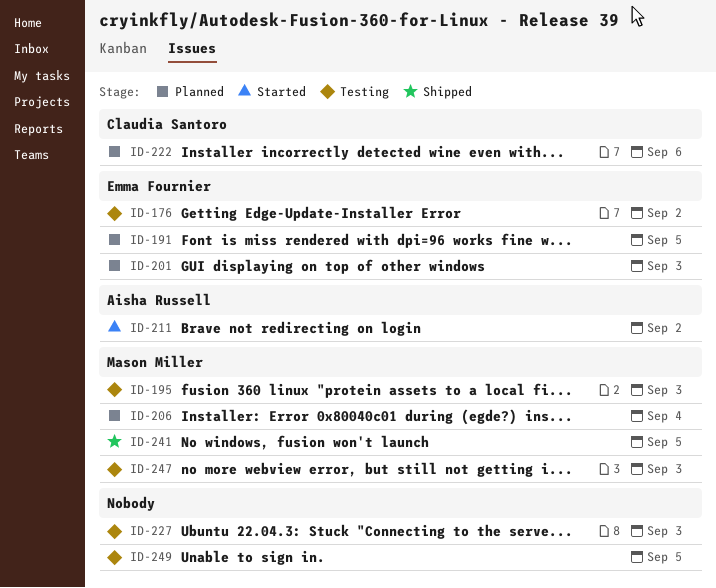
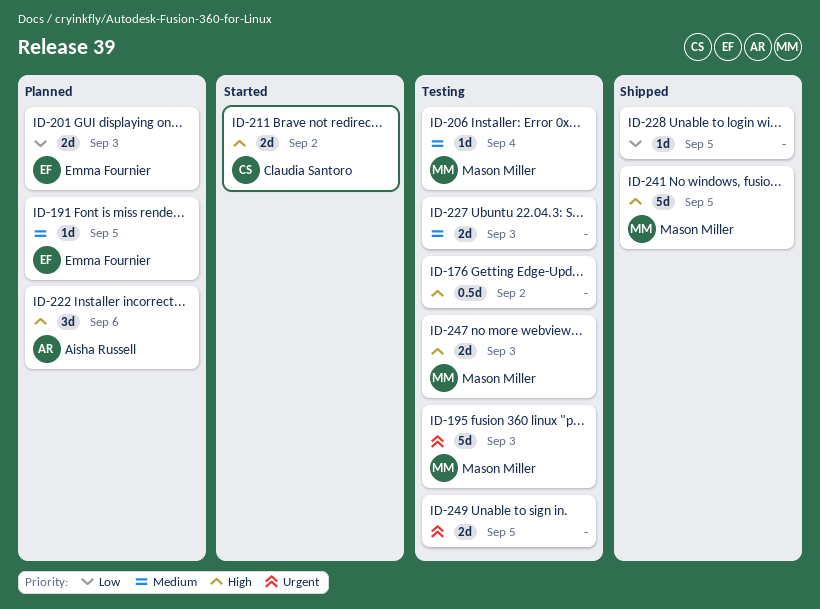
ID-176, owner: Emma Fournier -> none
ID-206, status: Planned -> Testing
ID-211, owner: Aisha Russell -> Claudia Santoro
ID-222, owner: Claudia Santoro -> Aisha Russell
ID-228: none -> present

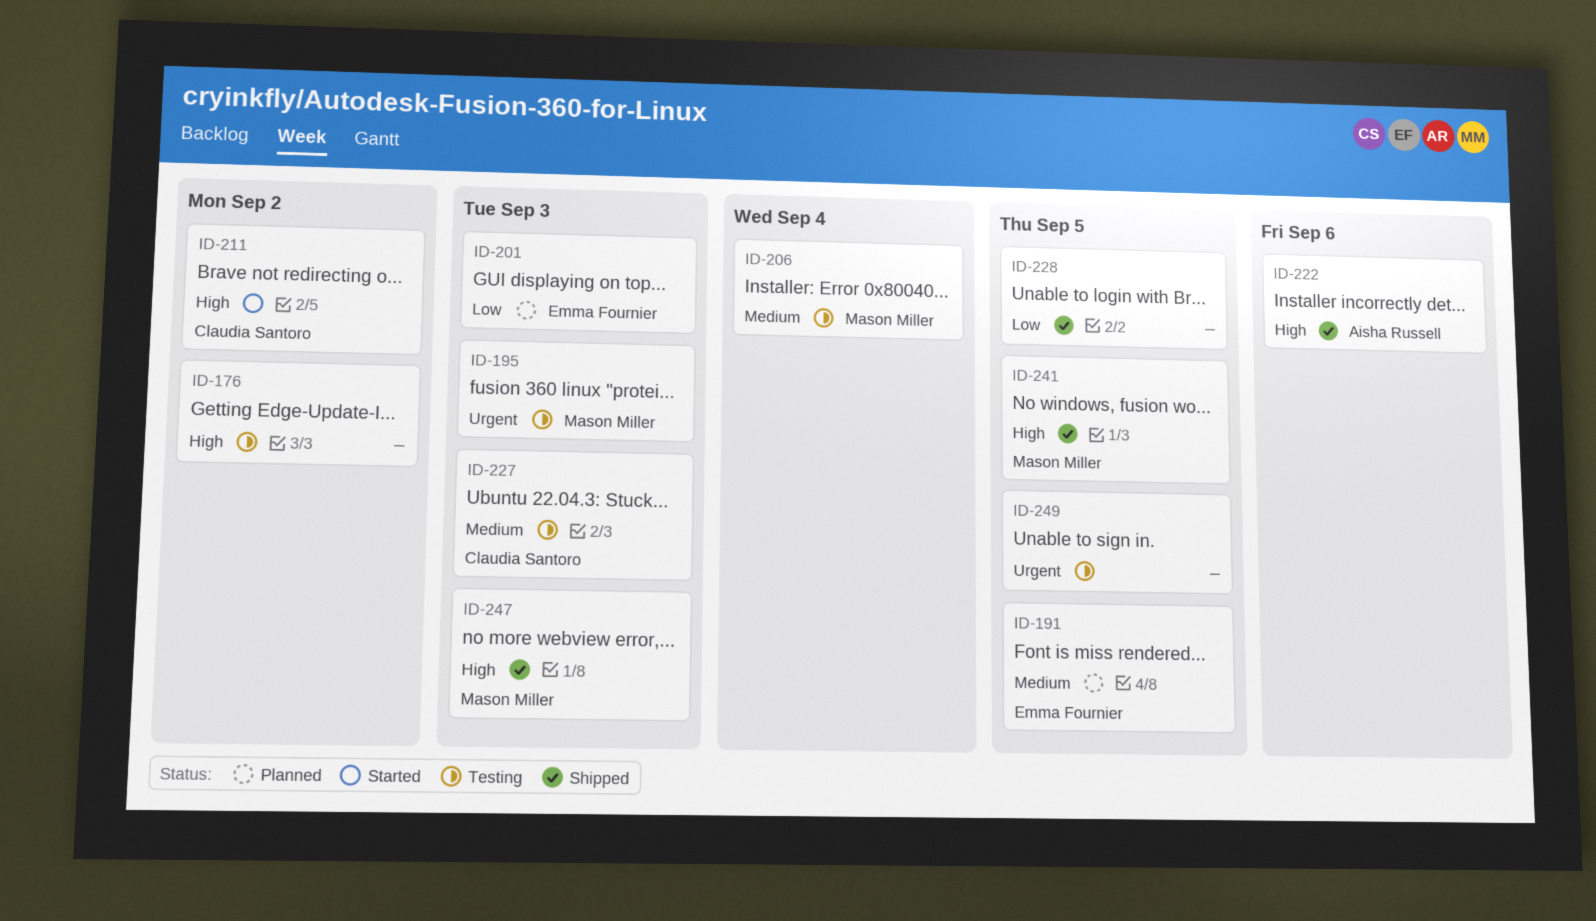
ID-222, status: Planned -> Shipped
ID-227, owner: none -> Claudia Santoro
ID-247, status: Testing -> Shipped

